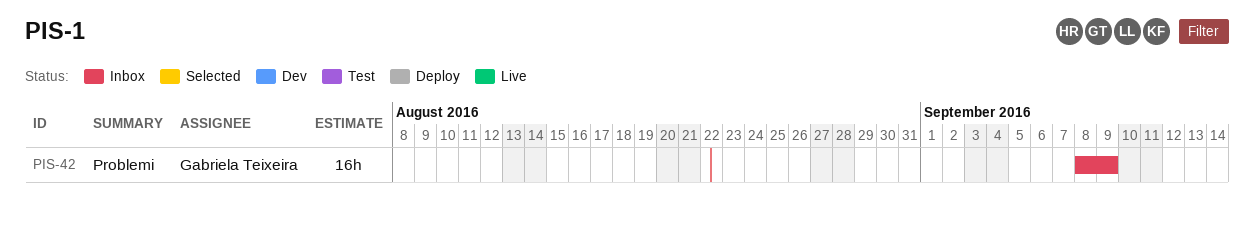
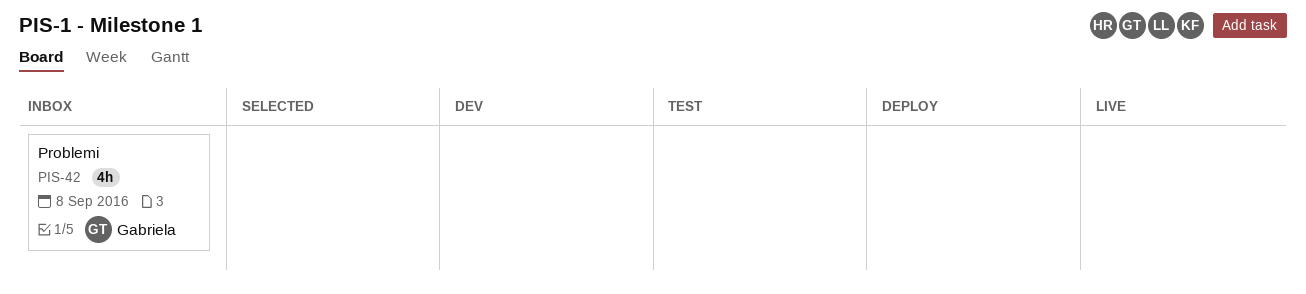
PIS-42, estimate: 16h -> 4h
PIS-42, due: Sep 9 -> Sep 8

